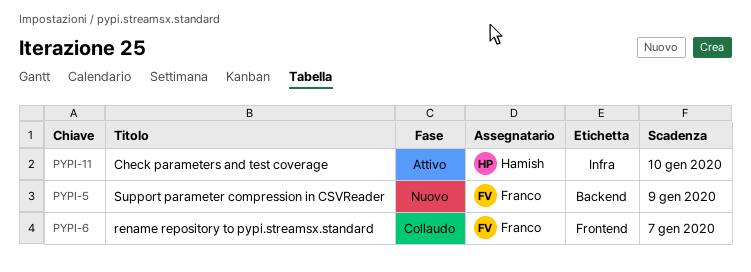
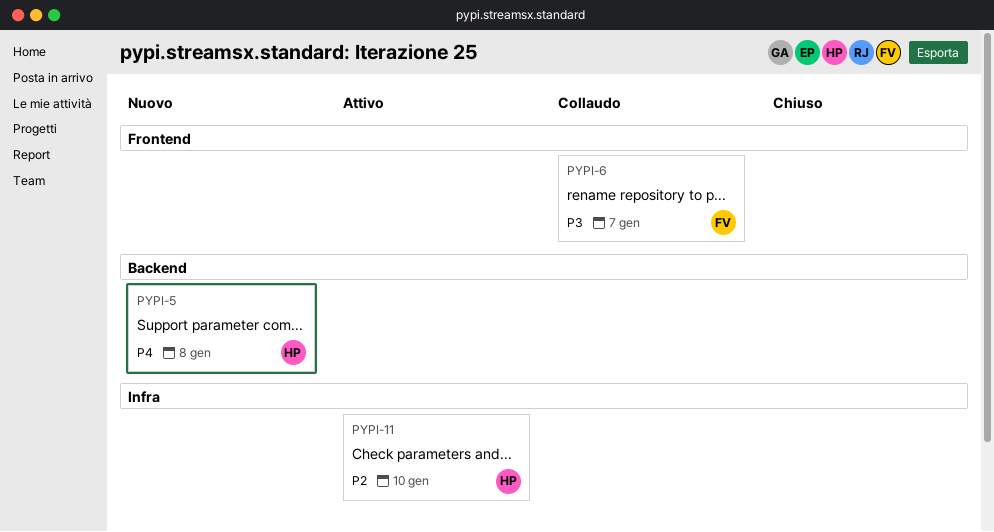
PYPI-5, owner: Franco -> Hamish
PYPI-5, due: Jan 9 -> Jan 8

